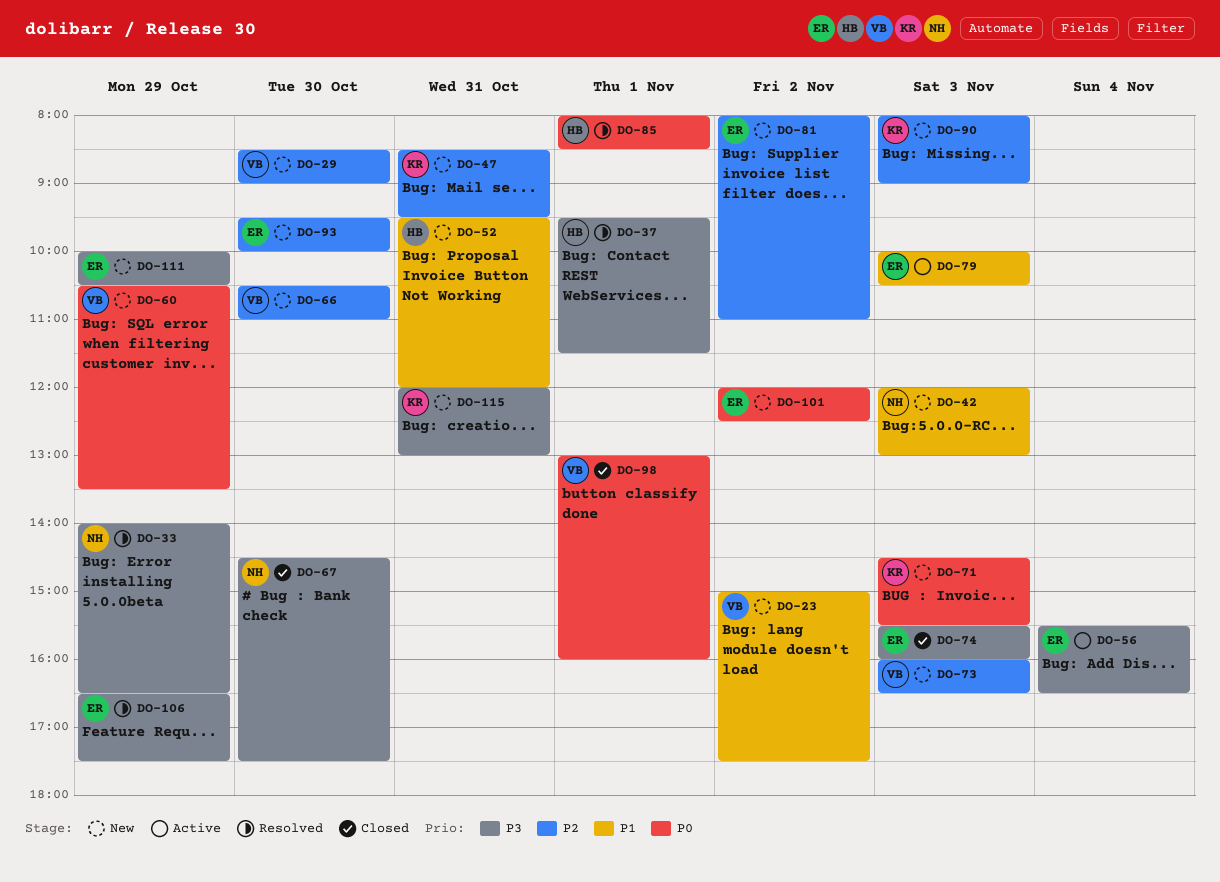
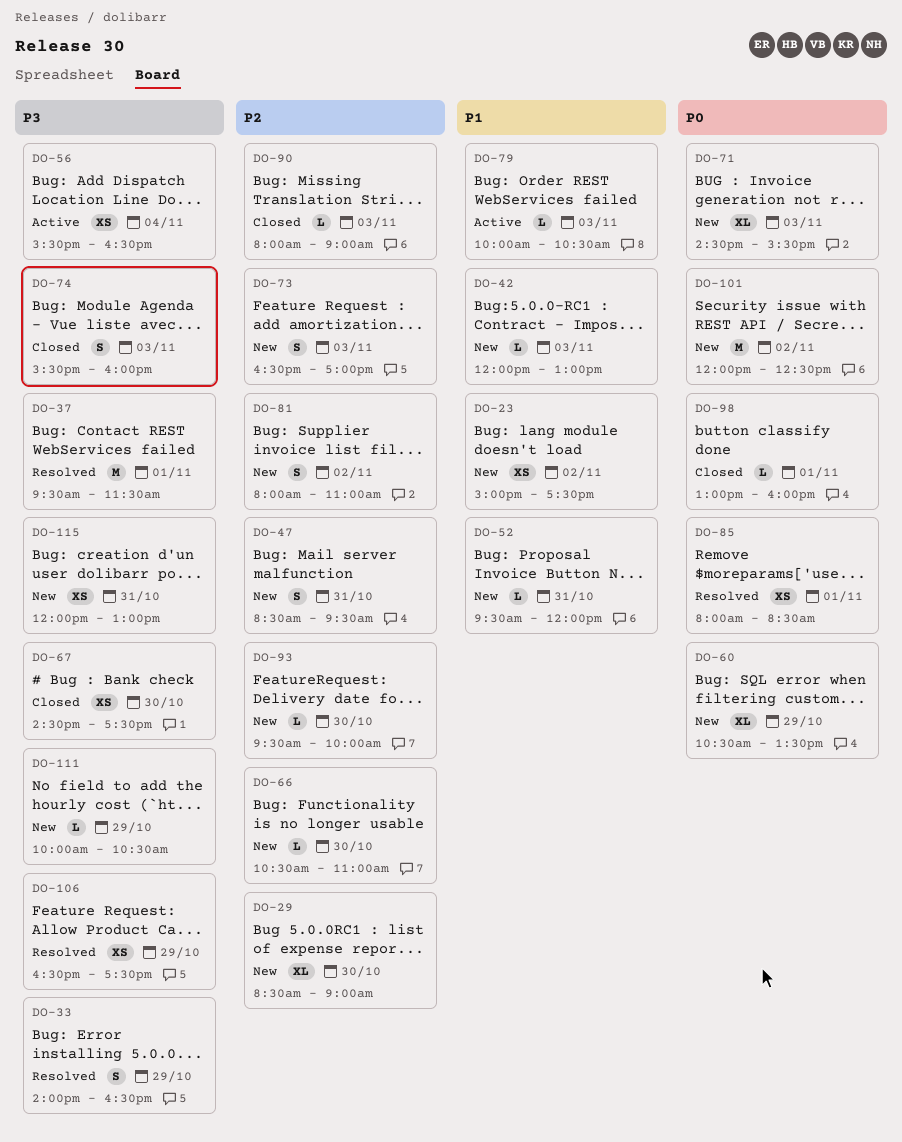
DO-73, begins: 16:00 -> 16:30
DO-73, ends: 16:30 -> 17:00
DO-90, status: New -> Closed

